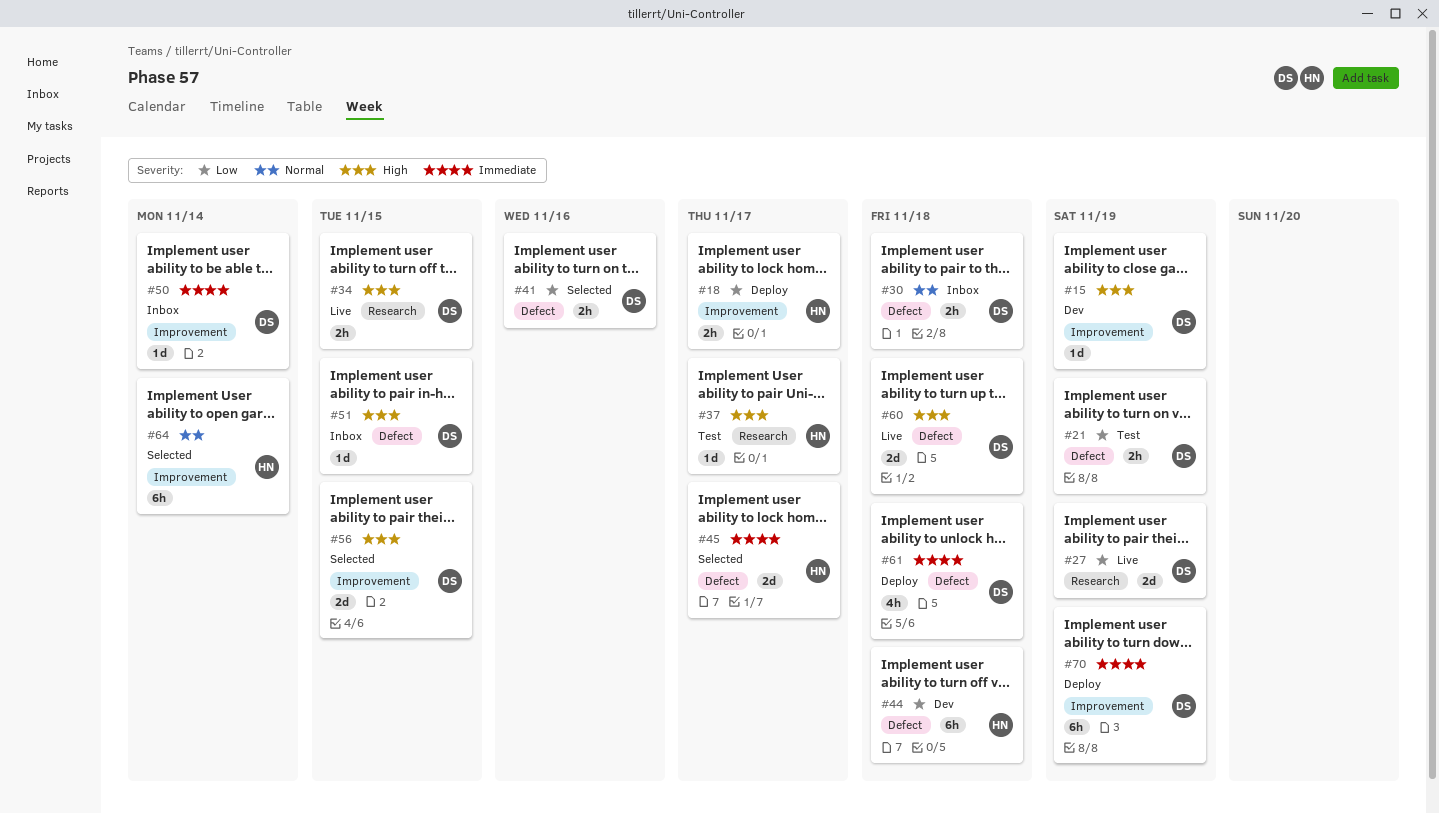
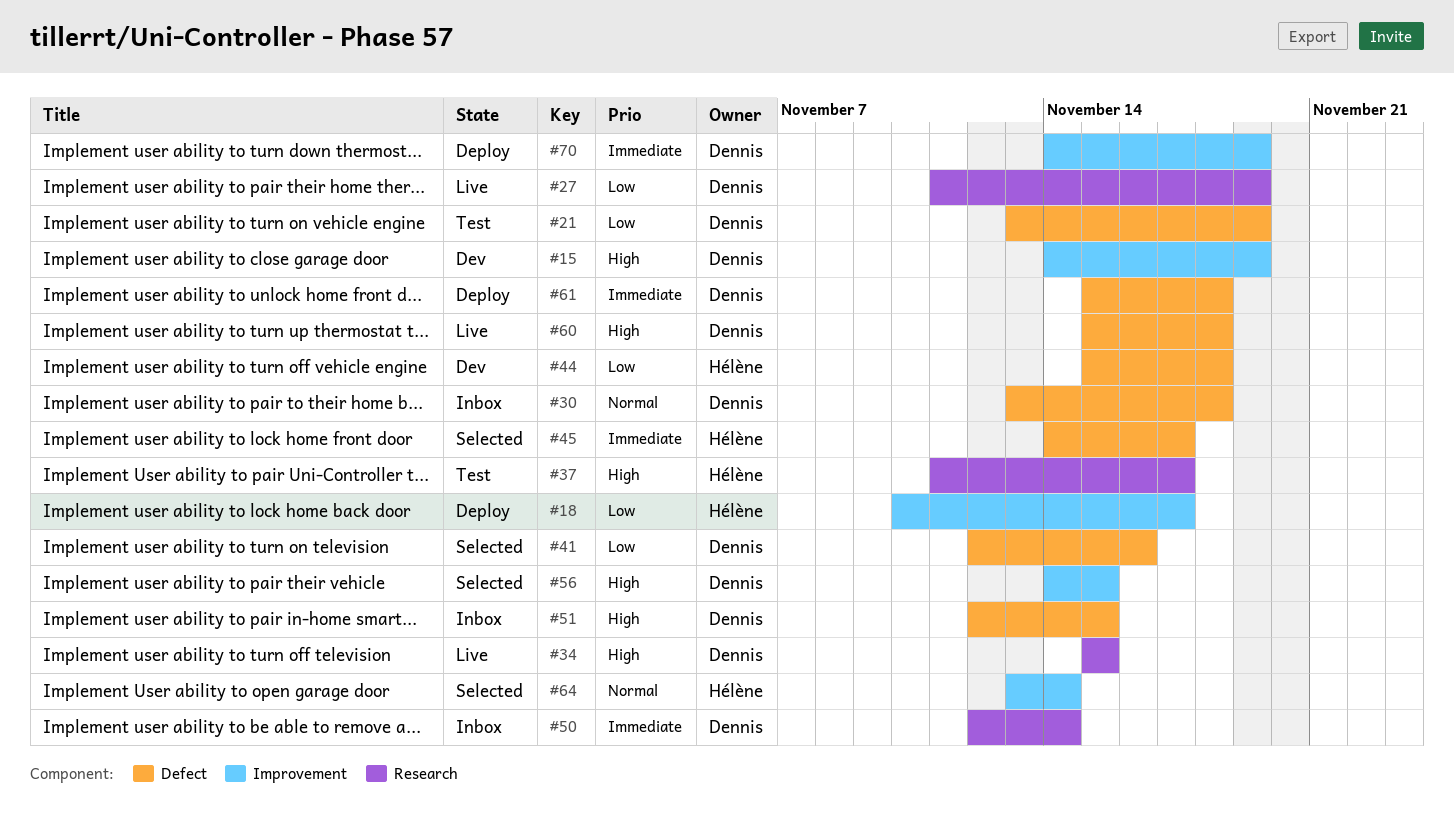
#50, label: Improvement -> Research

